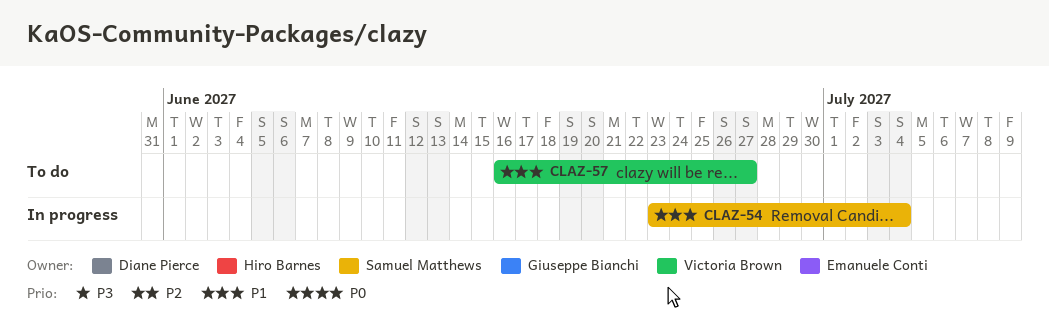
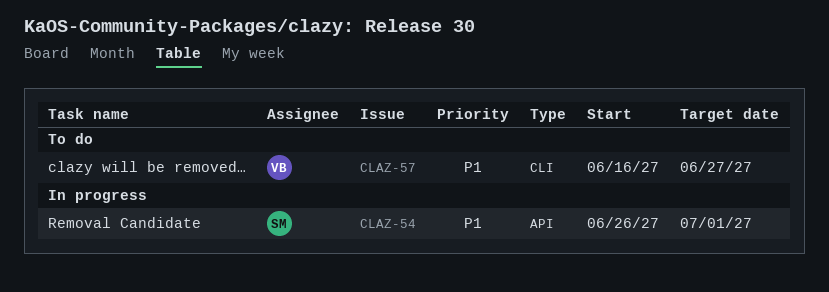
CLAZ-54, start: Jun 23 -> Jun 26
CLAZ-54, due: Jul 4 -> Jul 1

